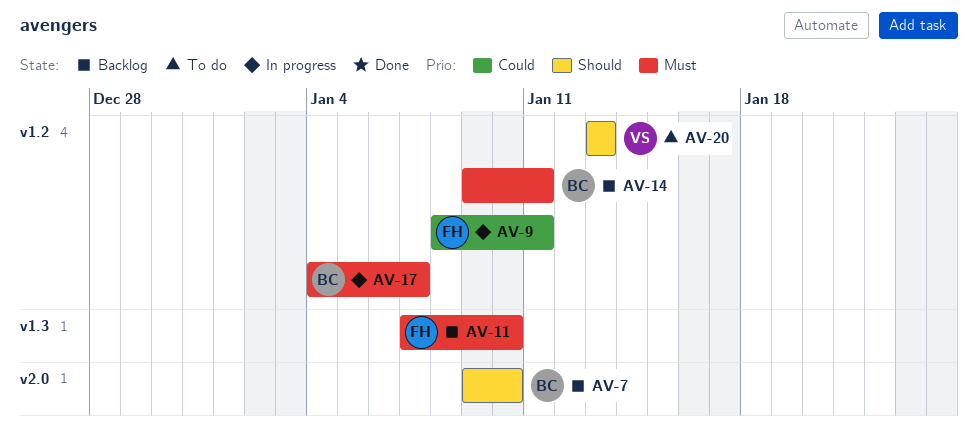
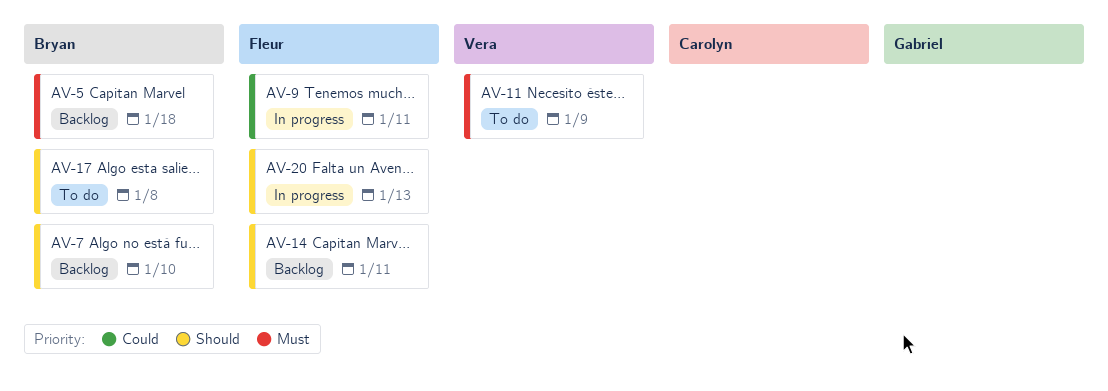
AV-5: none -> present
AV-11, status: Backlog -> To do
AV-11, owner: Fleur -> Vera
AV-11, due: Jan 10 -> Jan 9
AV-14, owner: Bryan -> Fleur
AV-14, priority: Must -> Should
AV-17, status: In progress -> To do
AV-17, priority: Must -> Should
AV-17, due: Jan 7 -> Jan 8
AV-20, status: To do -> In progress
AV-20, owner: Vera -> Fleur

